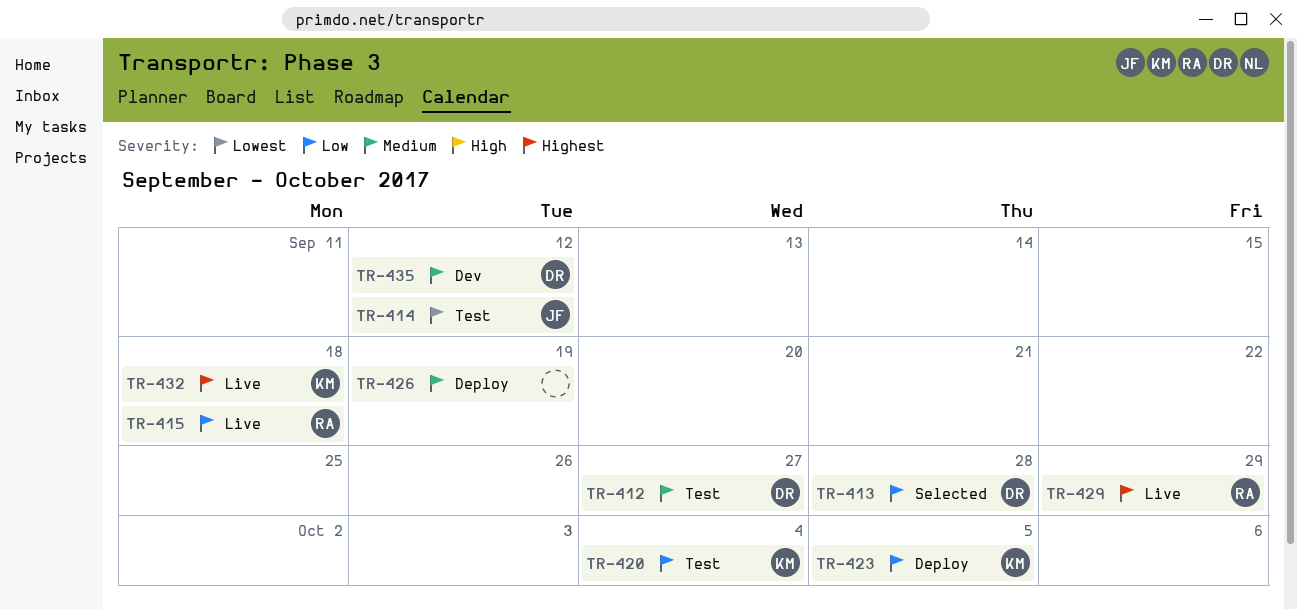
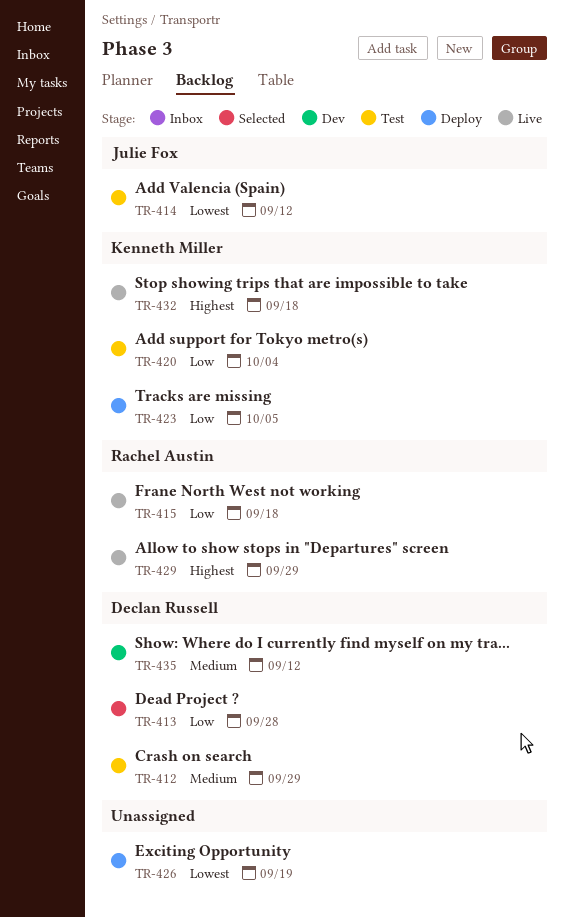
TR-412, due: Sep 27 -> Sep 29
TR-426, priority: Medium -> Lowest

